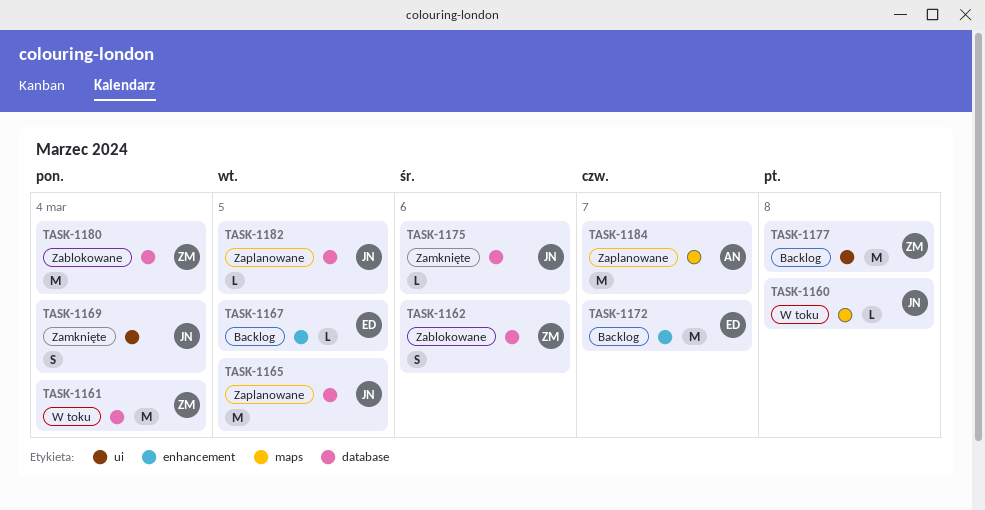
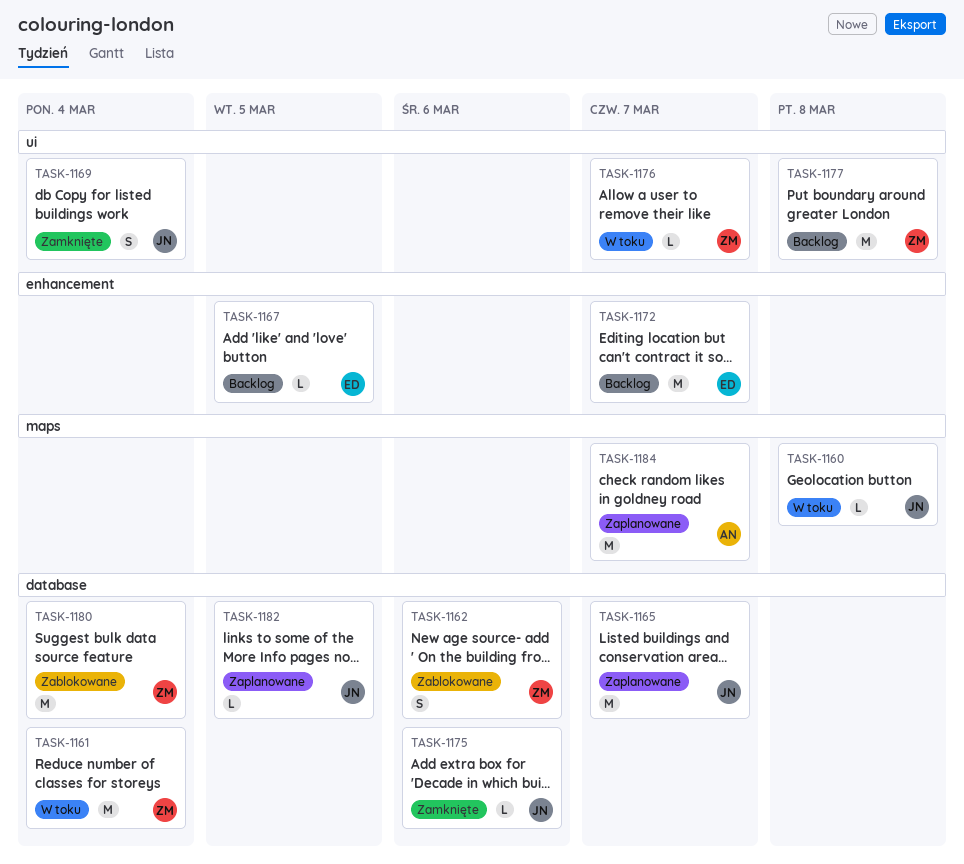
TASK-1165, due: Mar 5 -> Mar 7
TASK-1176: none -> present

